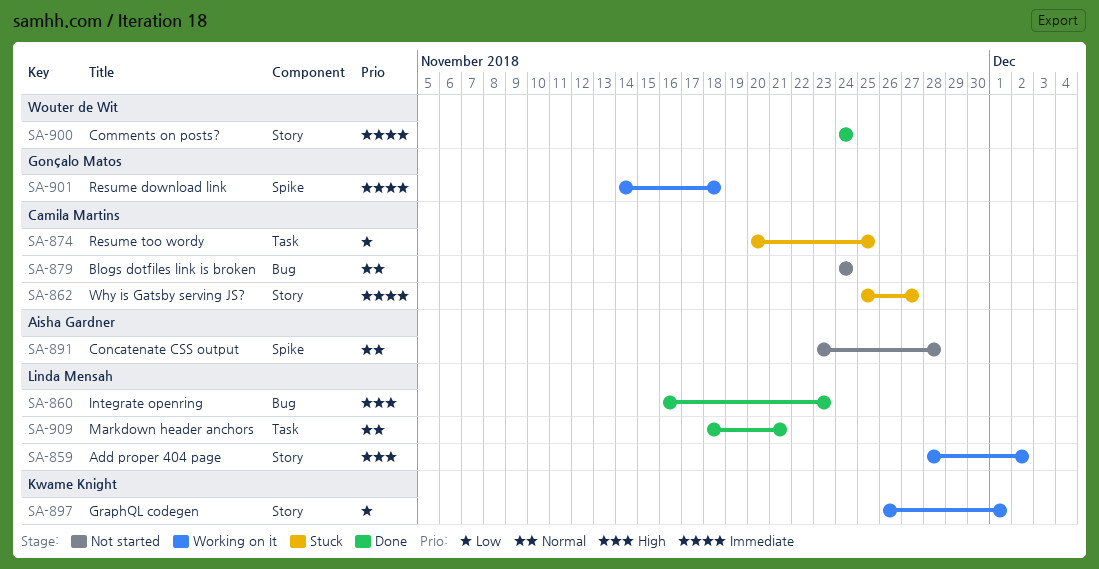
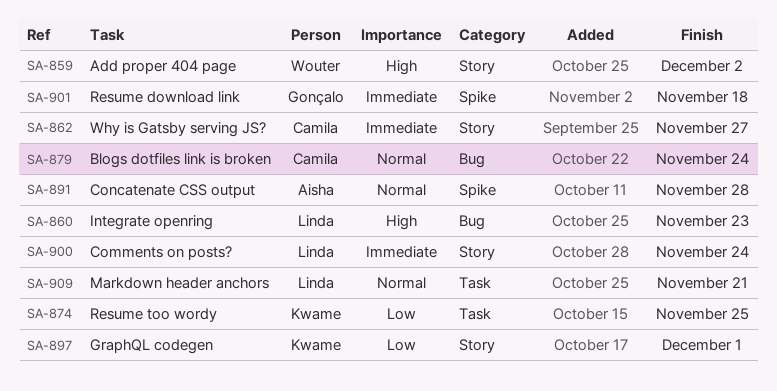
SA-859, owner: Linda Mensah -> Wouter de Wit
SA-874, owner: Camila Martins -> Kwame Knight
SA-900, owner: Wouter de Wit -> Linda Mensah

